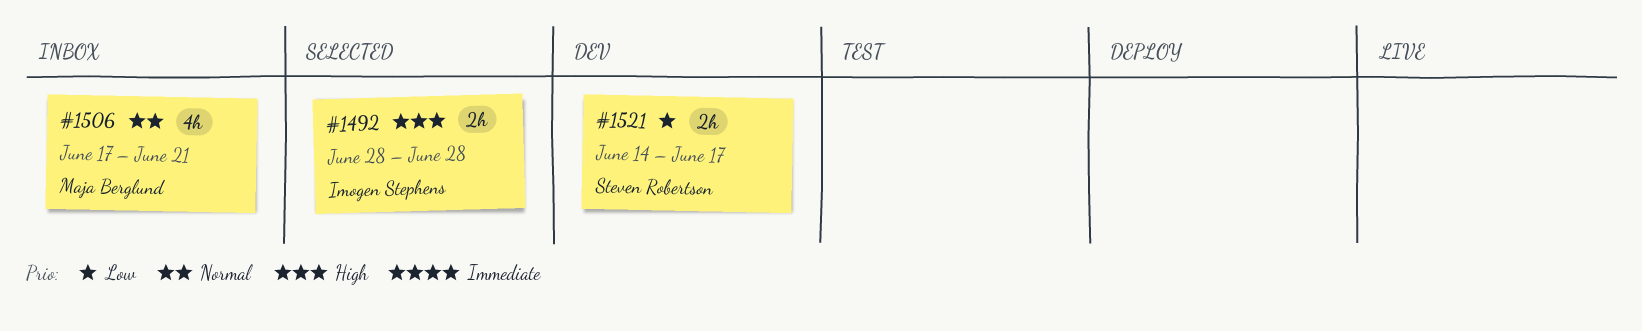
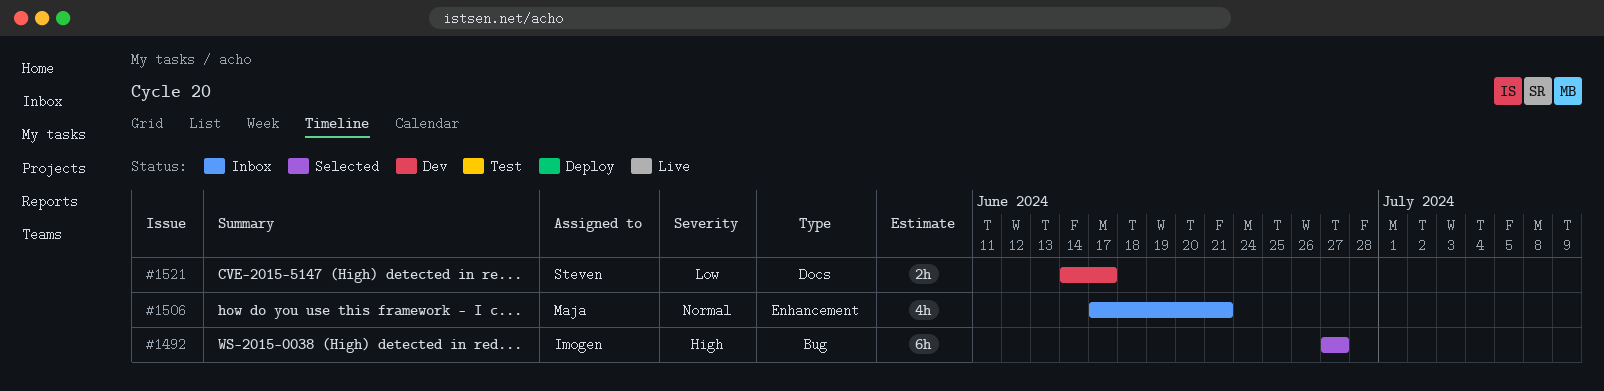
#1492, estimate: 2h -> 6h
#1492, start: Jun 28 -> Jun 27
#1492, due: Jun 28 -> Jun 27

